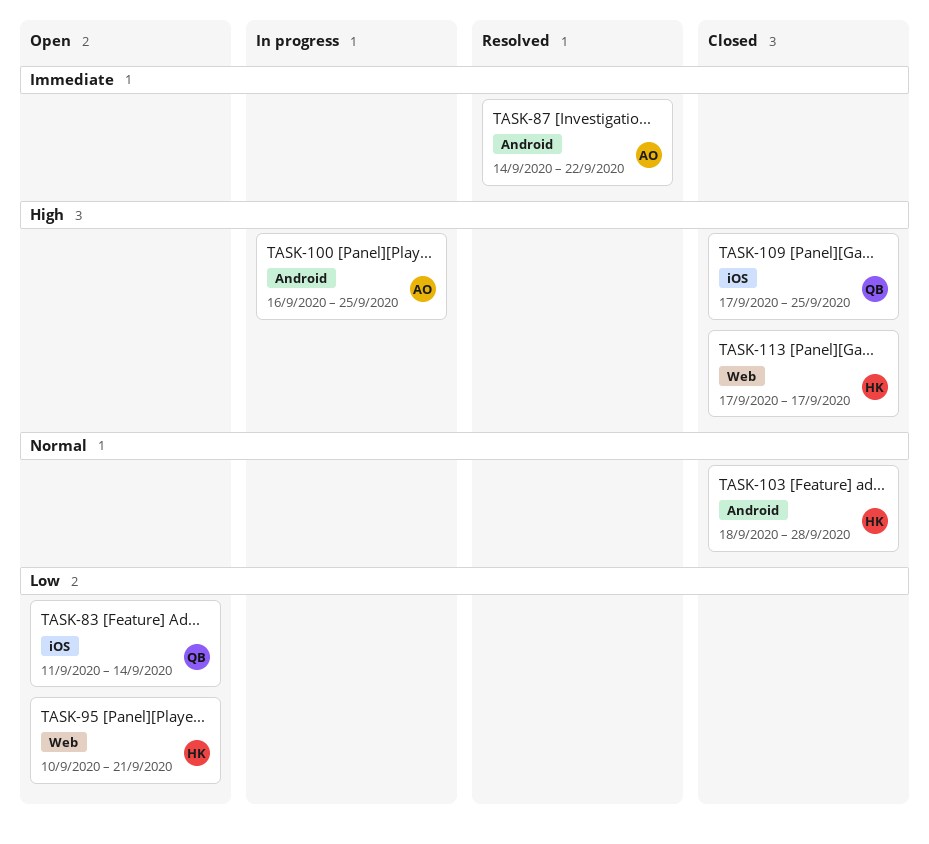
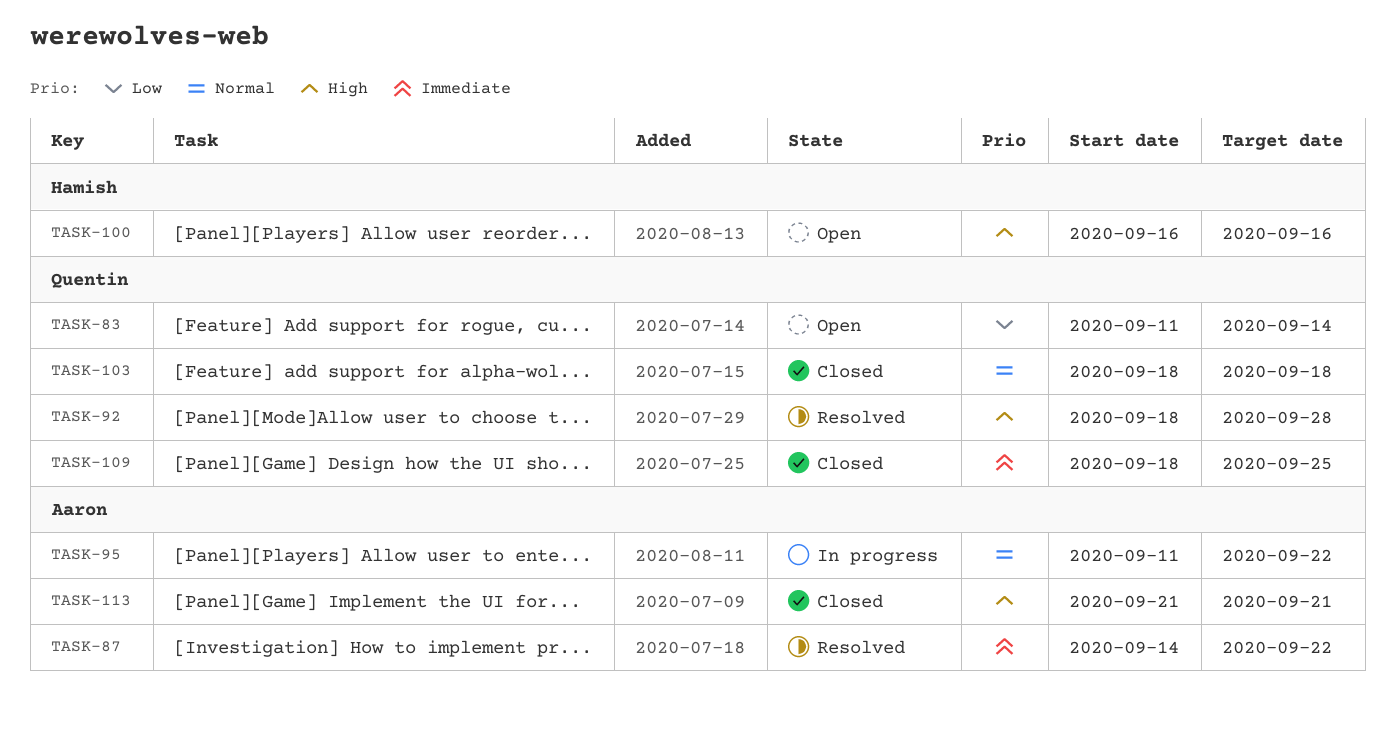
TASK-92: none -> present
TASK-95, status: Open -> In progress
TASK-95, owner: Hamish -> Aaron
TASK-95, priority: Low -> Normal
TASK-95, start: Sep 10 -> Sep 11
TASK-95, due: Sep 21 -> Sep 22
TASK-100, status: In progress -> Open
TASK-100, owner: Aaron -> Hamish
TASK-100, due: Sep 25 -> Sep 16
TASK-103, owner: Hamish -> Quentin
TASK-103, due: Sep 28 -> Sep 18
TASK-109, priority: High -> Immediate
TASK-109, start: Sep 17 -> Sep 18
TASK-113, owner: Hamish -> Aaron
TASK-113, start: Sep 17 -> Sep 21
TASK-113, due: Sep 17 -> Sep 21

